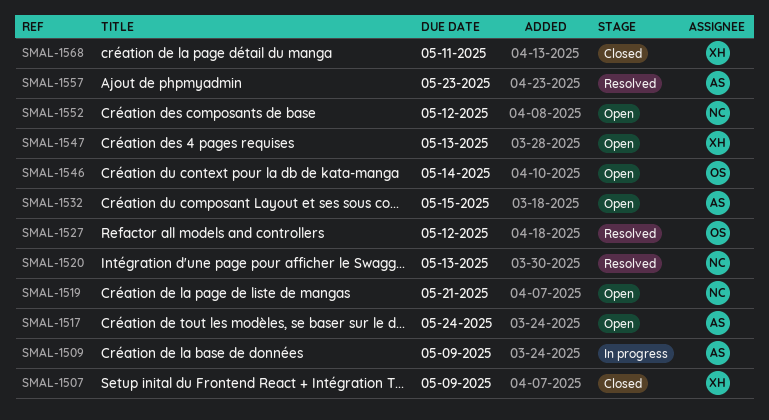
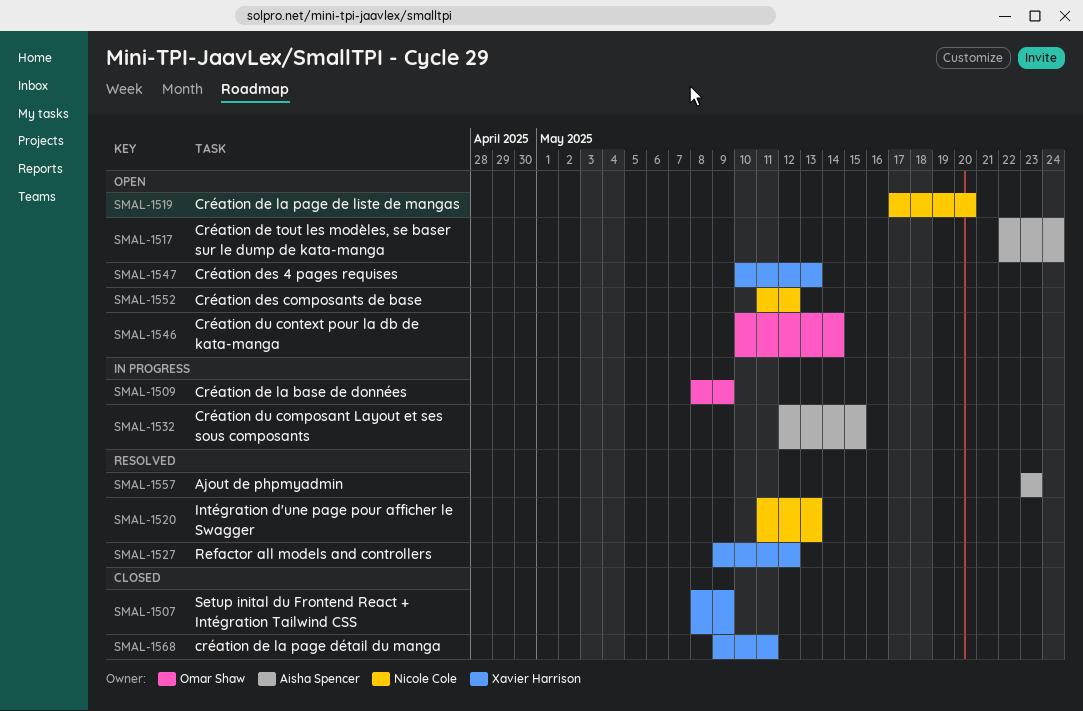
SMAL-1509, owner: Aisha Spencer -> Omar Shaw
SMAL-1519, due: May 21 -> May 20
SMAL-1527, owner: Omar Shaw -> Xavier Harrison
SMAL-1532, status: Open -> In progress

